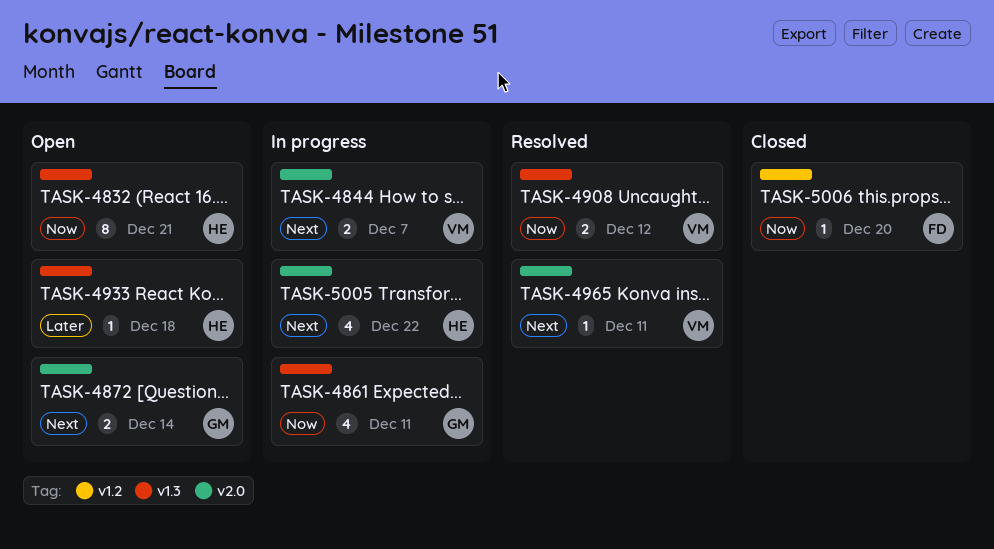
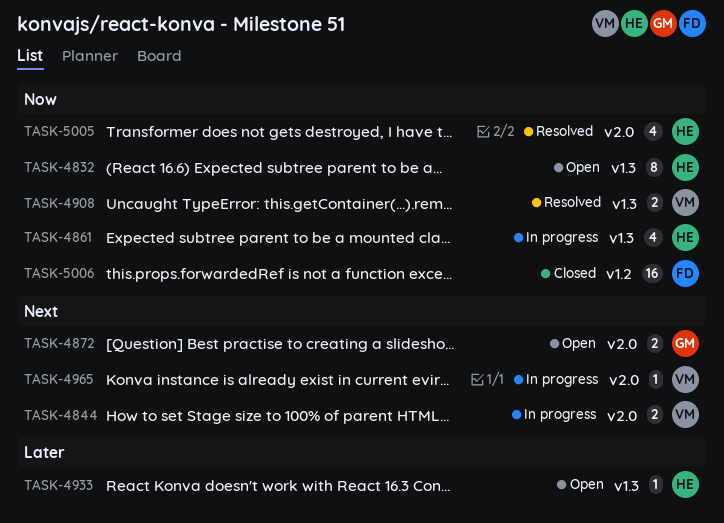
TASK-4861, owner: GM -> HE
TASK-4965, status: Resolved -> In progress
TASK-5005, status: In progress -> Resolved
TASK-5005, priority: Next -> Now
TASK-5006, estimate: 1 -> 16

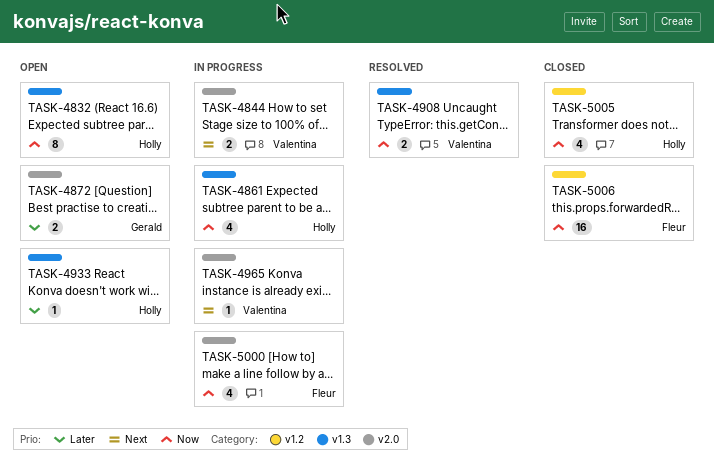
TASK-4872, priority: Next -> Later
TASK-5000: none -> present
TASK-5005, status: Resolved -> Closed
TASK-5005, label: v2.0 -> v1.2

